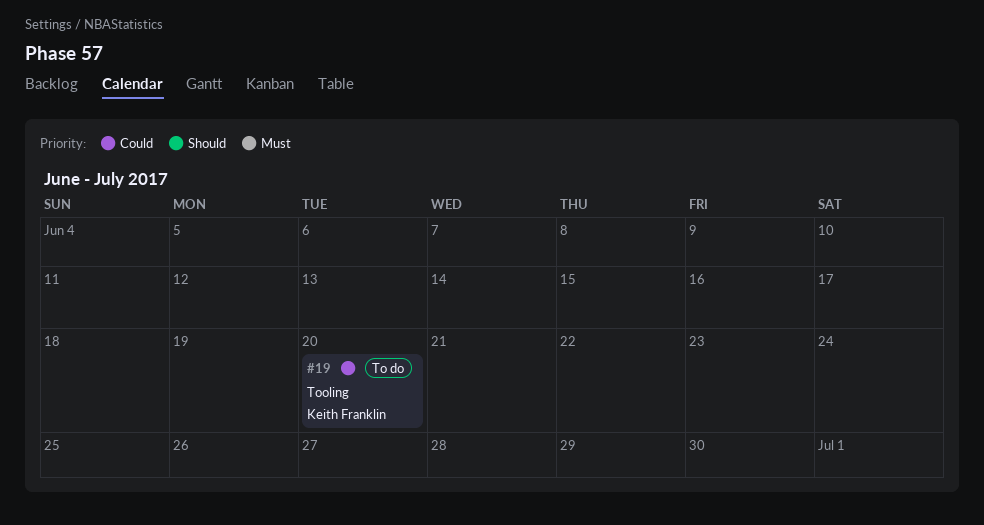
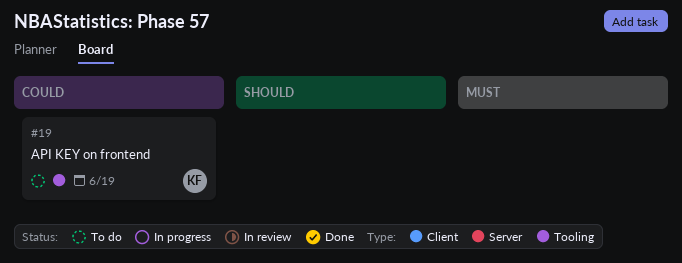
#19, due: Jun 20 -> Jun 19

